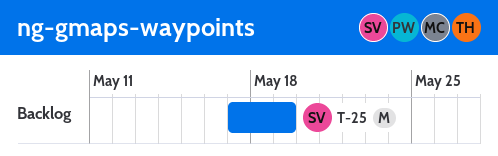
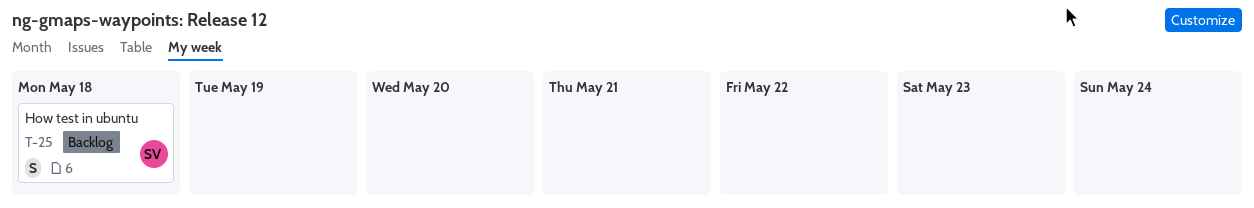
T-25, estimate: M -> S
T-25, due: May 19 -> May 18

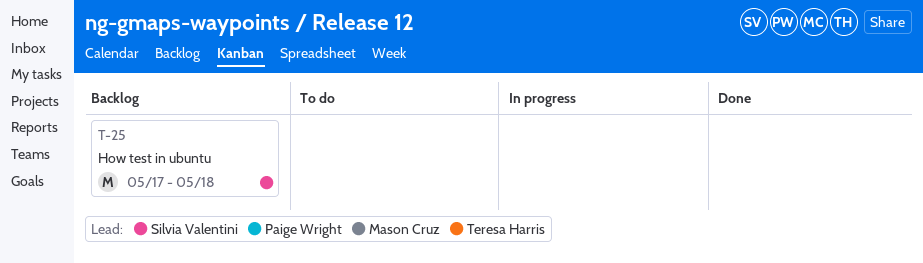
T-25, estimate: S -> M

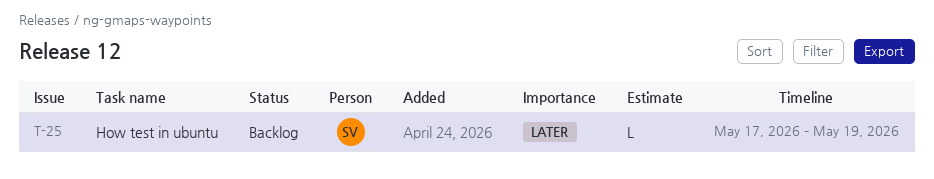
T-25, estimate: M -> L
T-25, due: May 18 -> May 19

